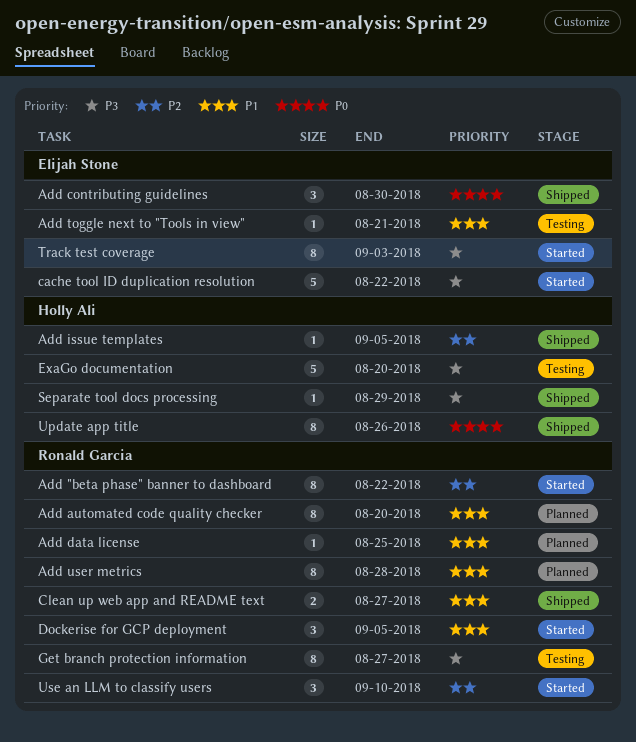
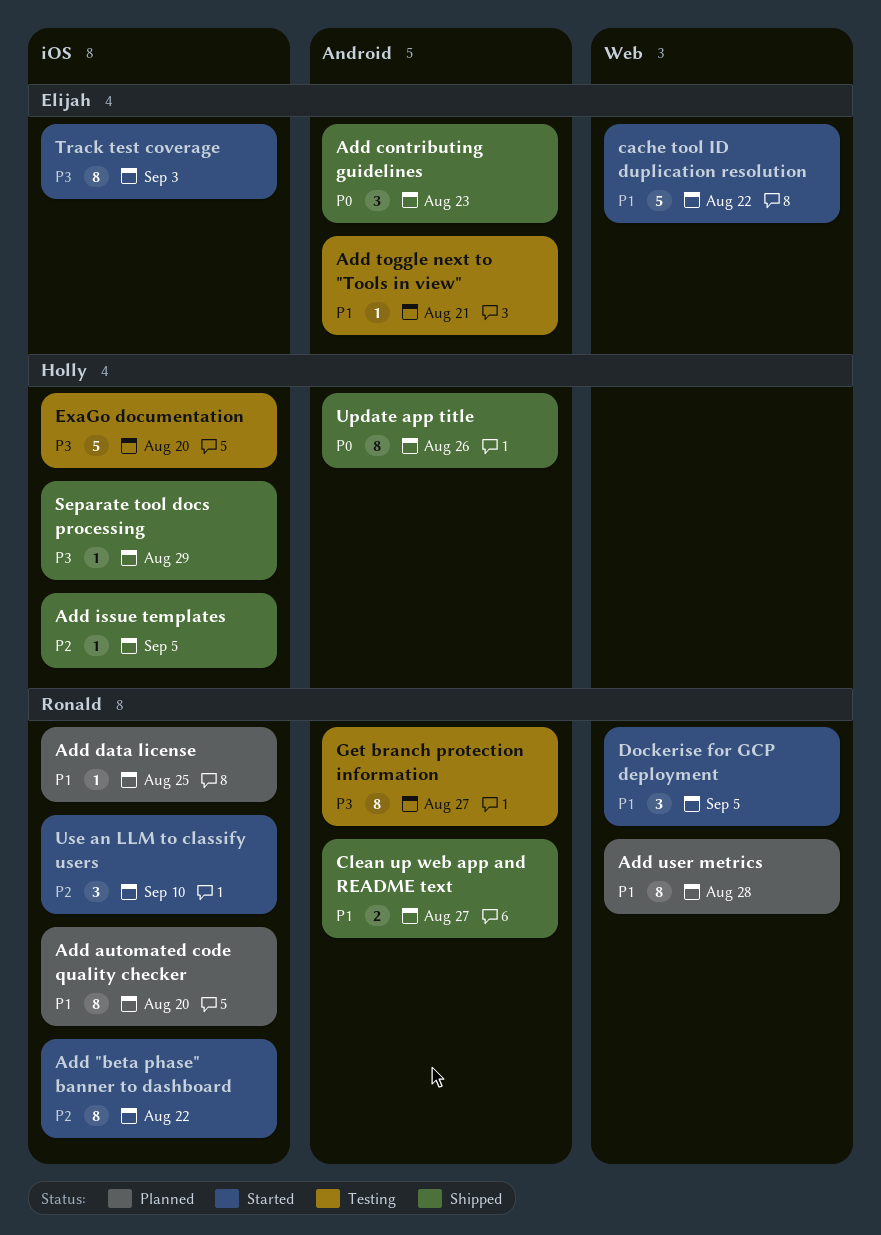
Add contributing guidelines, due: Aug 30 -> Aug 23
cache tool ID duplication resolution, priority: P3 -> P1

